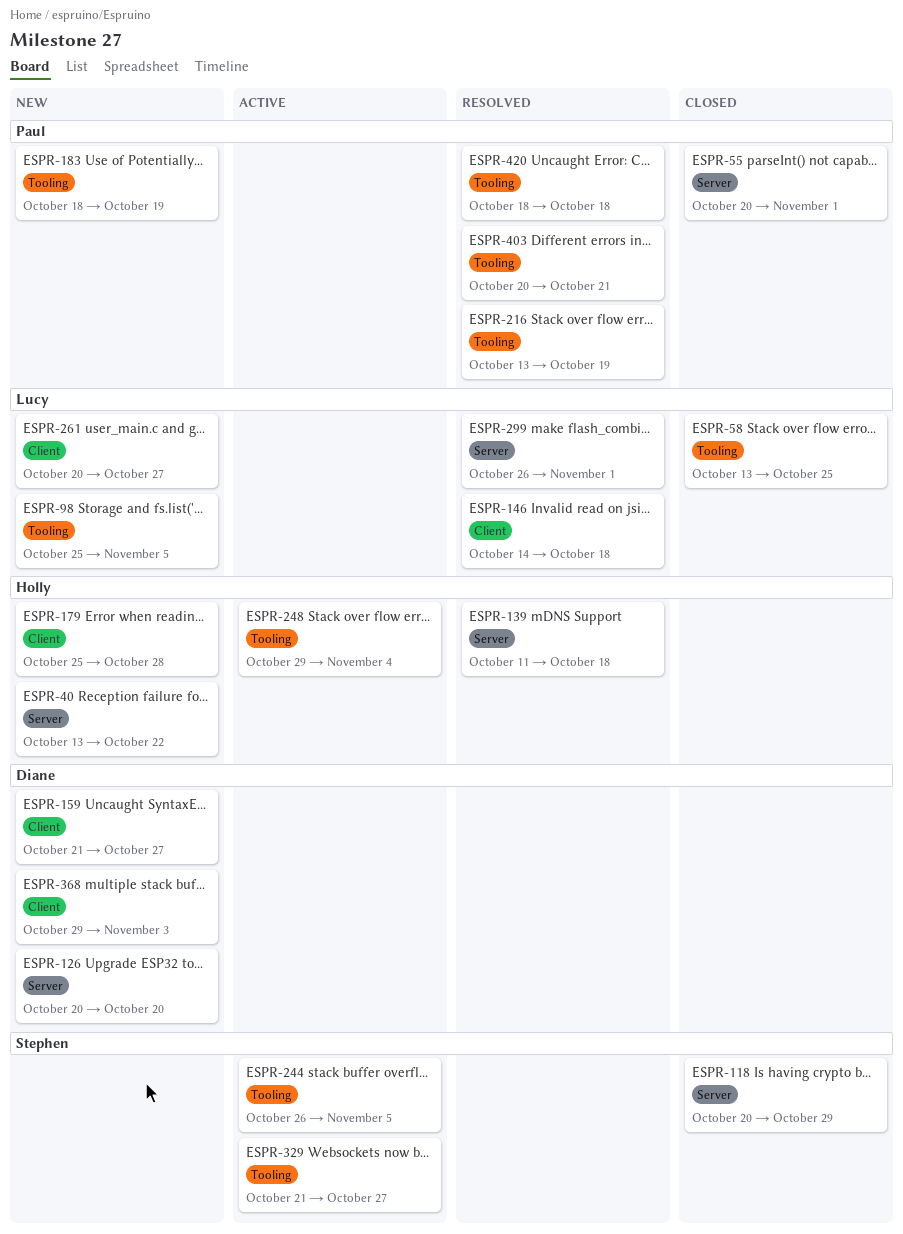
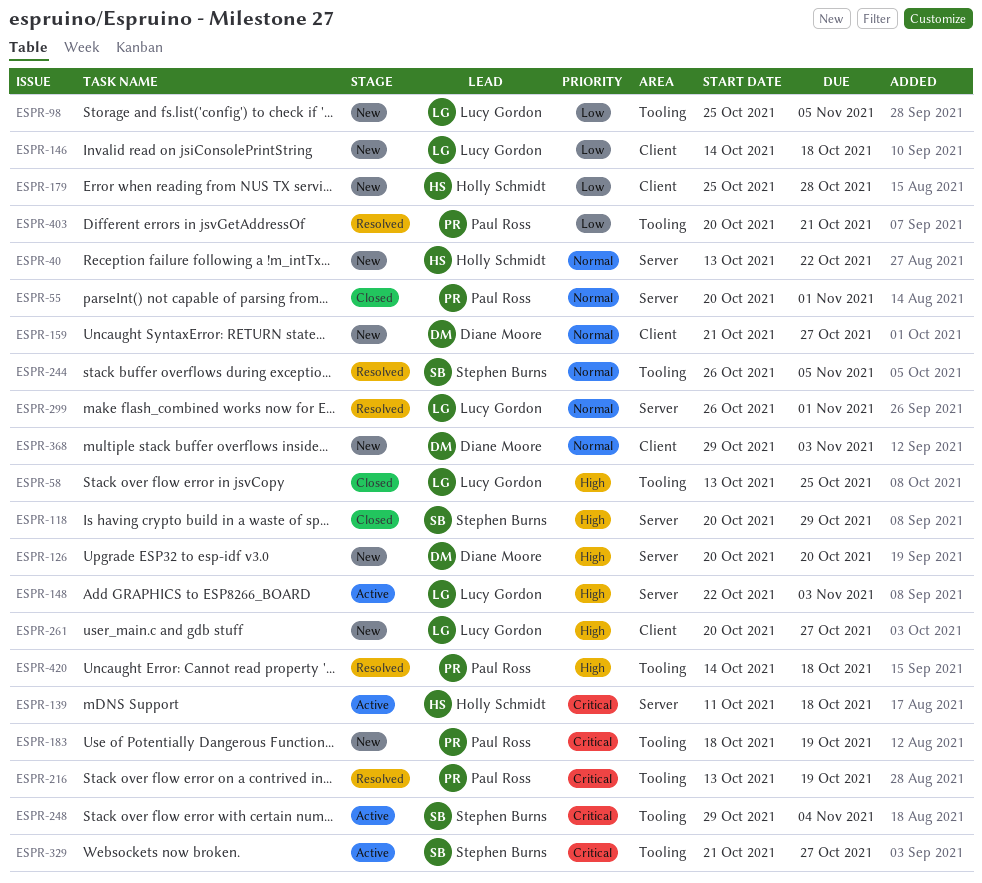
ESPR-139, status: Resolved -> Active
ESPR-146, status: Resolved -> New
ESPR-148: none -> present
ESPR-244, status: Active -> Resolved
ESPR-248, owner: Holly Schmidt -> Stephen Burns
ESPR-420, start: Oct 18 -> Oct 14

